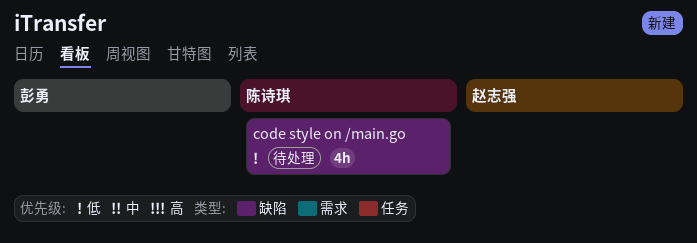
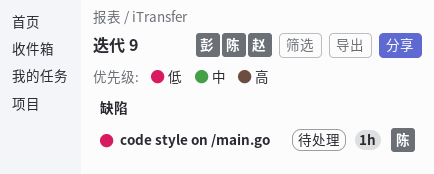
code style on /main.go, estimate: 4h -> 1h

